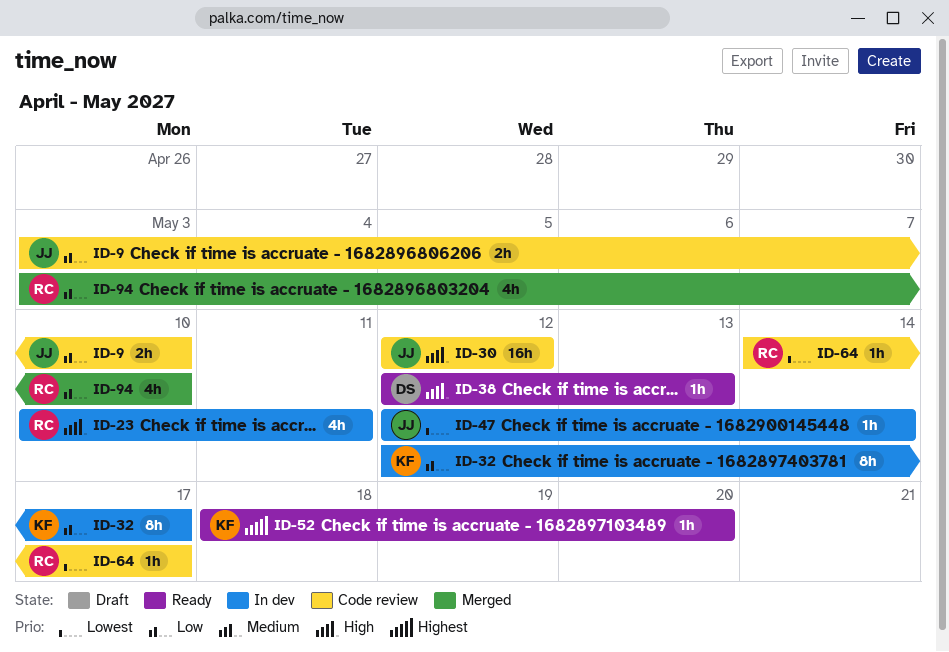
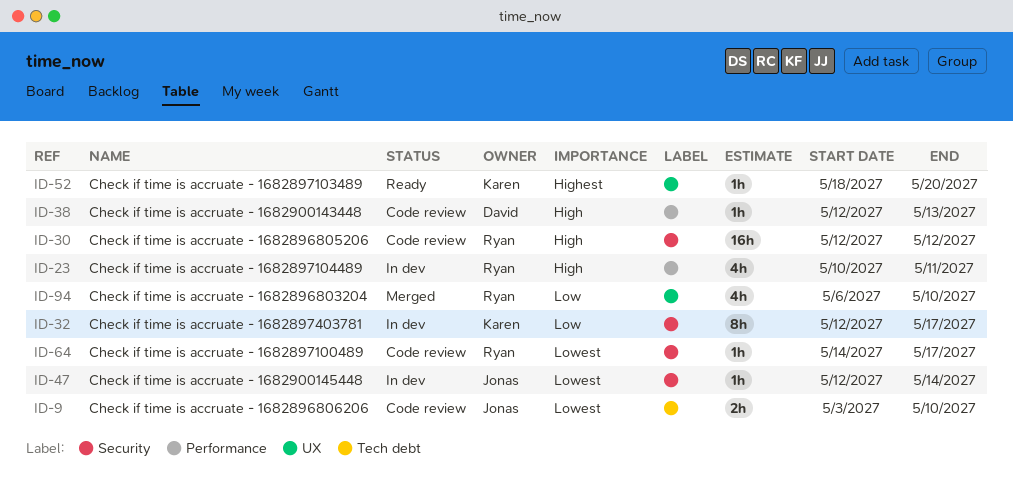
ID-9, priority: Low -> Lowest
ID-30, owner: Jonas -> Ryan
ID-38, status: Ready -> Code review
ID-94, start: May 3 -> May 6

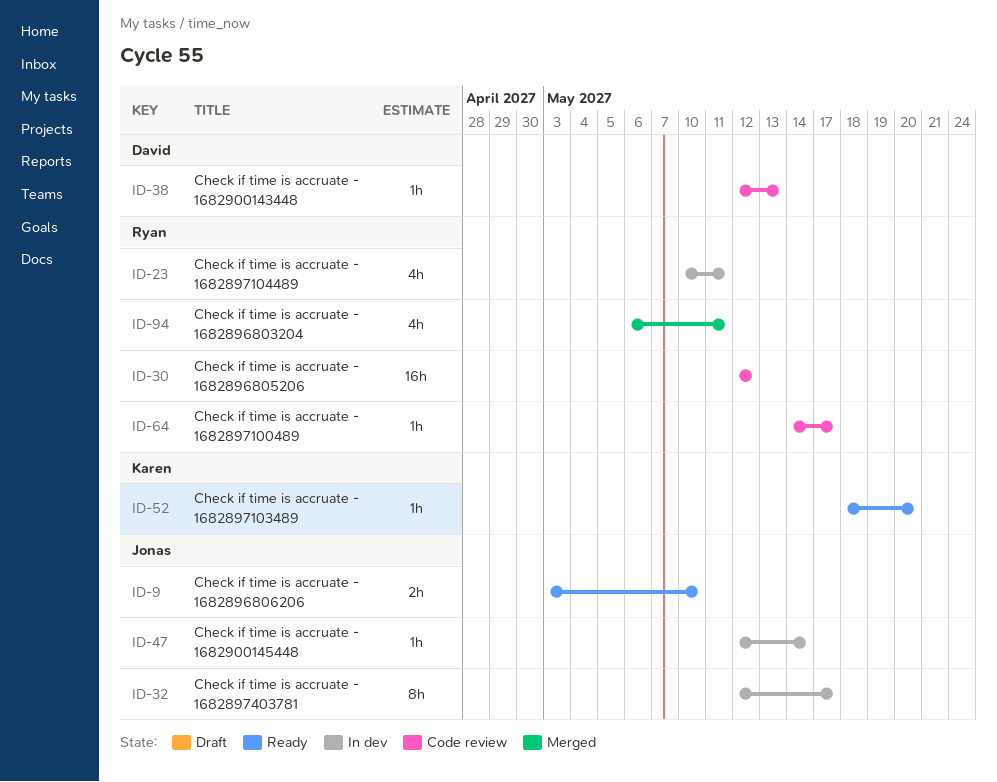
ID-9, status: Code review -> Ready
ID-32, owner: Karen -> Jonas
ID-94, due: May 10 -> May 11

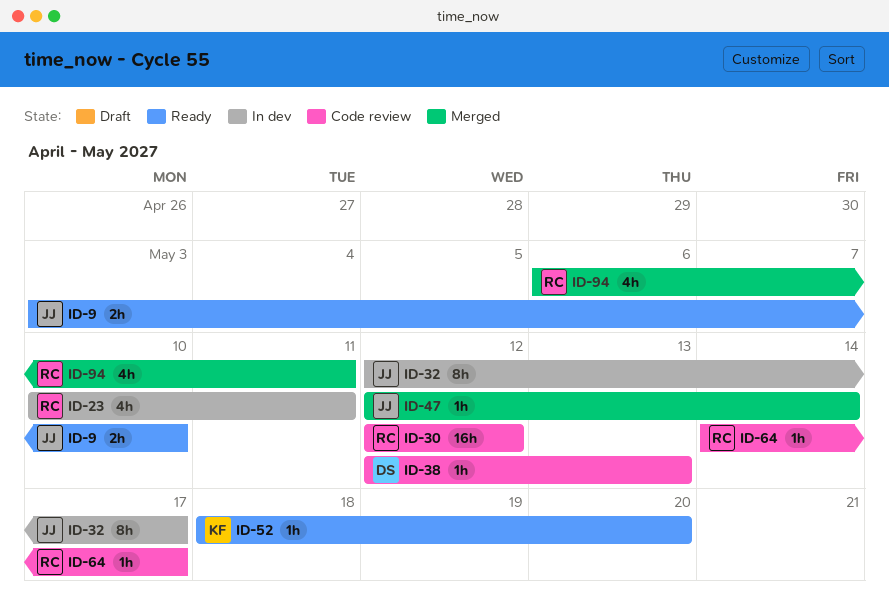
ID-47, status: In dev -> Merged

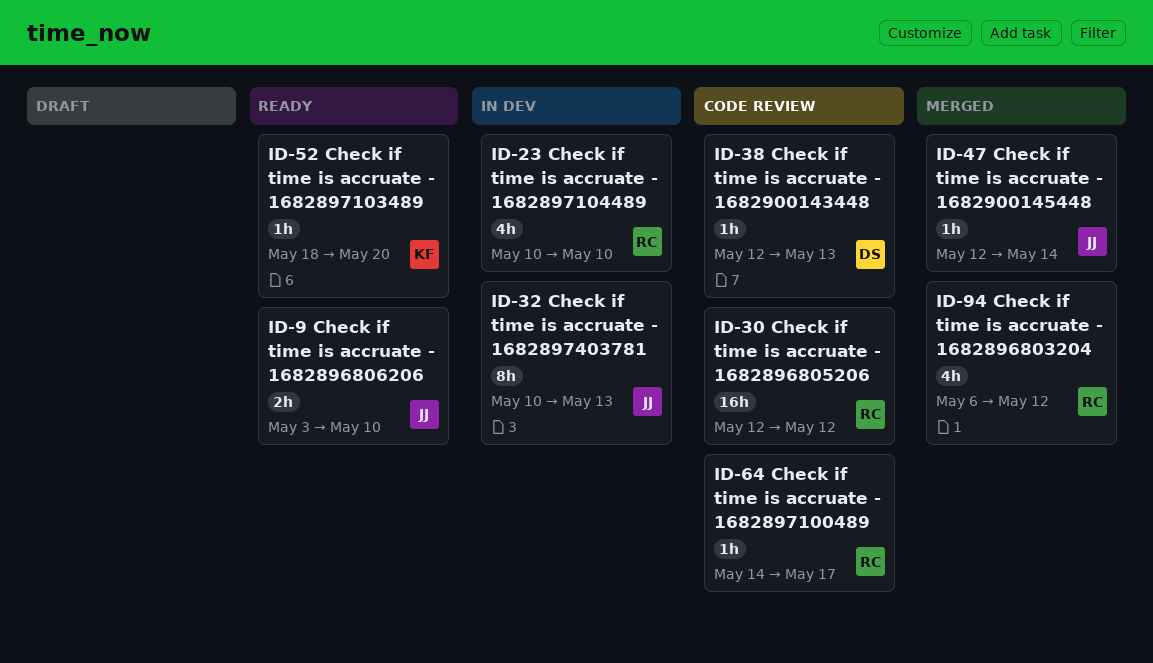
ID-23, due: May 11 -> May 10
ID-32, start: May 12 -> May 10
ID-32, due: May 17 -> May 13
ID-94, due: May 11 -> May 12

